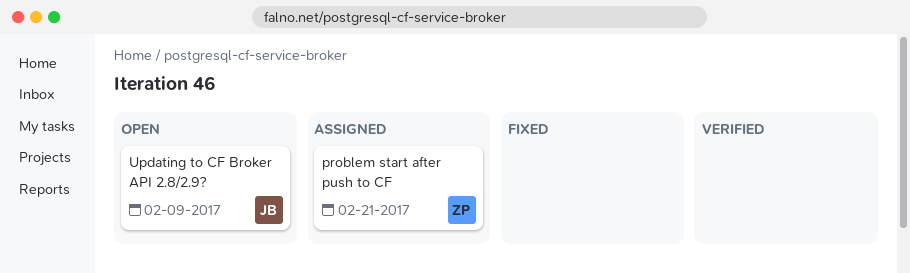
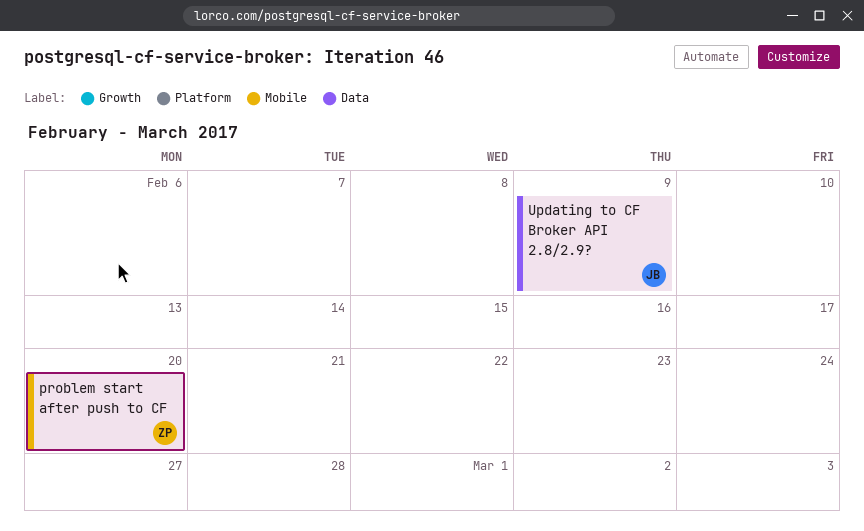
problem start after push to CF, due: Feb 21 -> Feb 20

